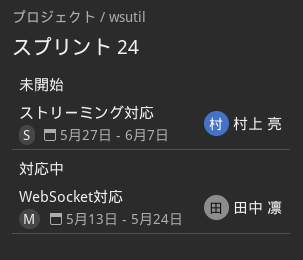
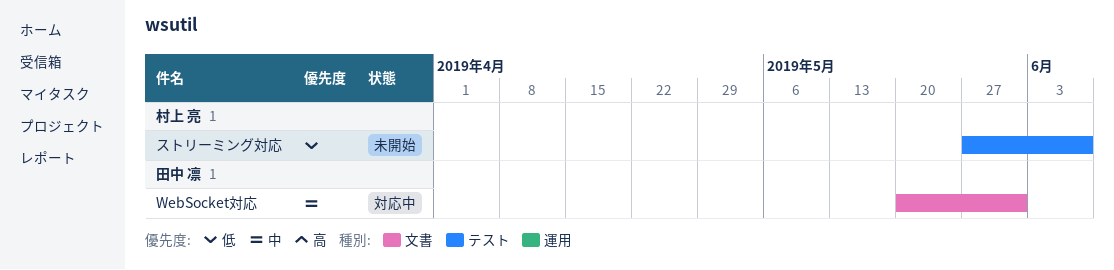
WebSocket対応, start: May 13 -> May 20
WebSocket対応, due: May 24 -> May 31

